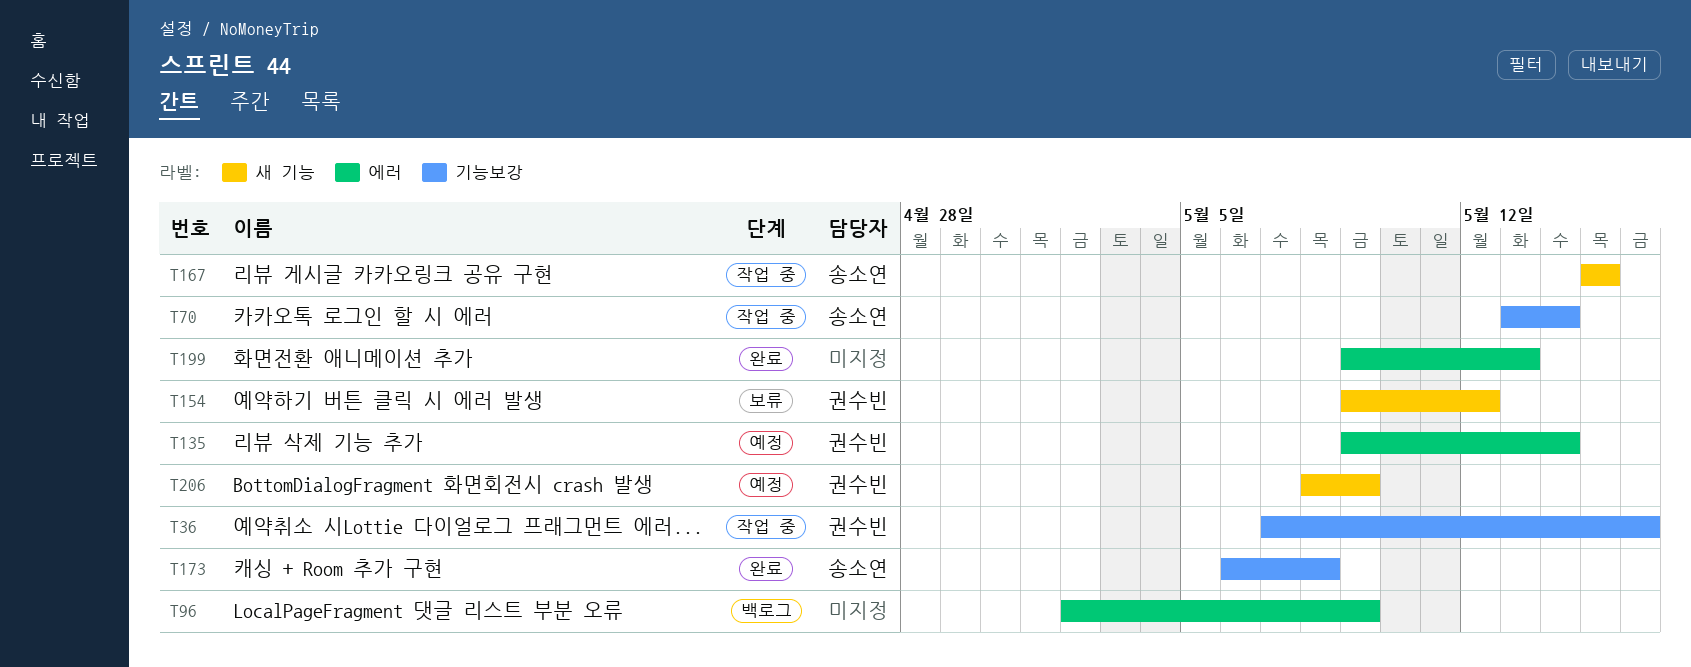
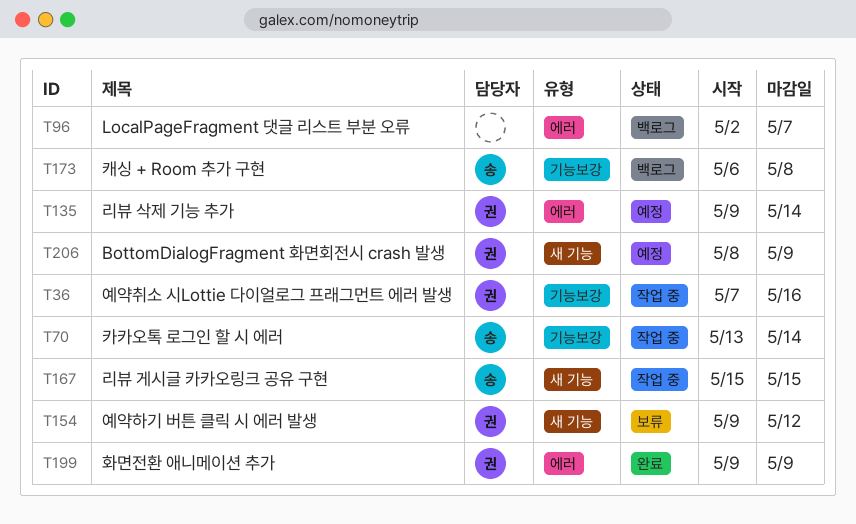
T96, due: May 9 -> May 7
T173, status: 완료 -> 백로그
T199, owner: none -> 권수빈
T199, due: May 13 -> May 9

